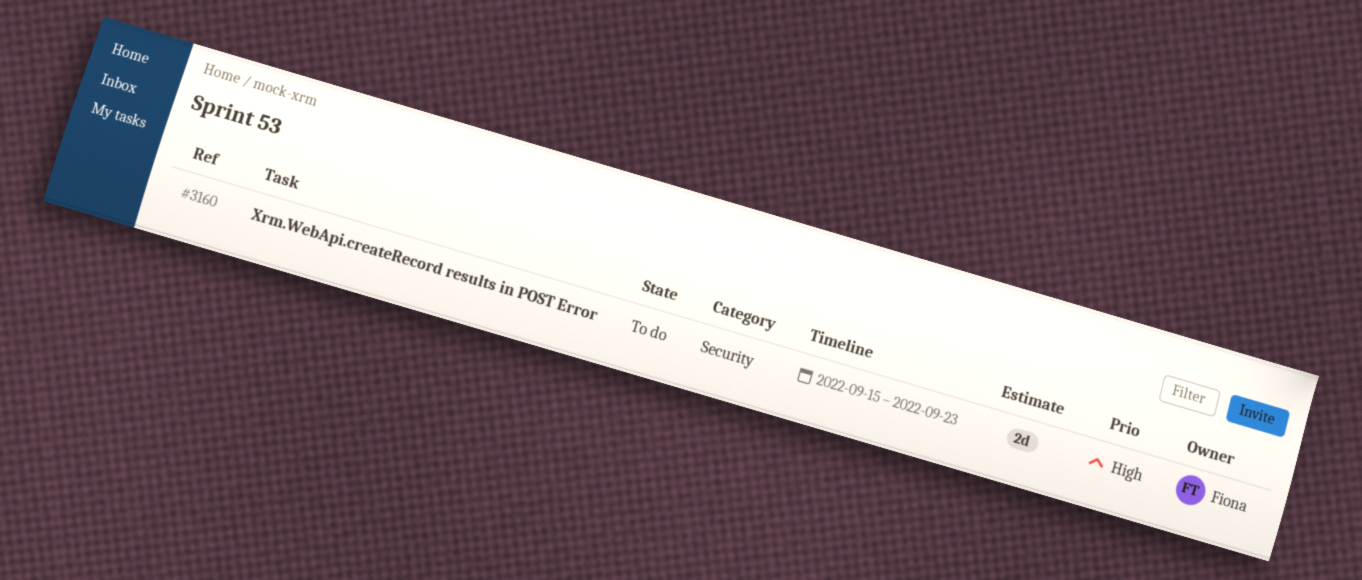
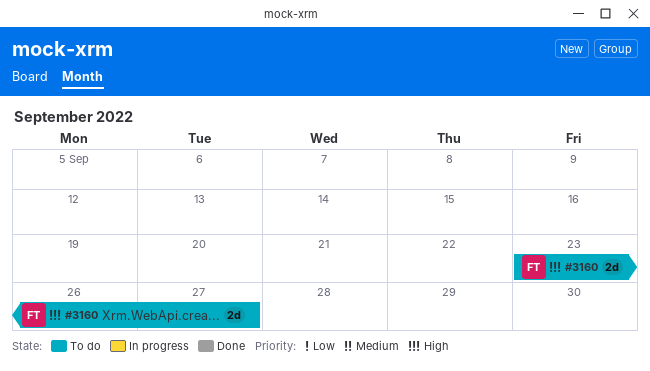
#3160, start: Sep 15 -> Sep 23
#3160, due: Sep 23 -> Sep 27

